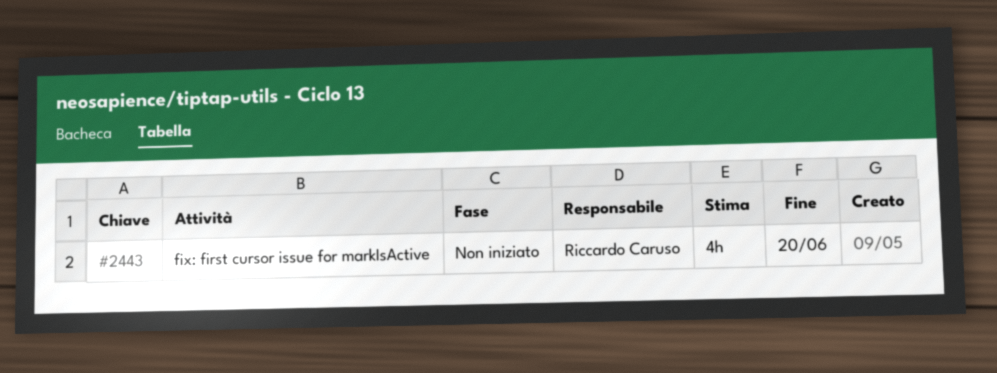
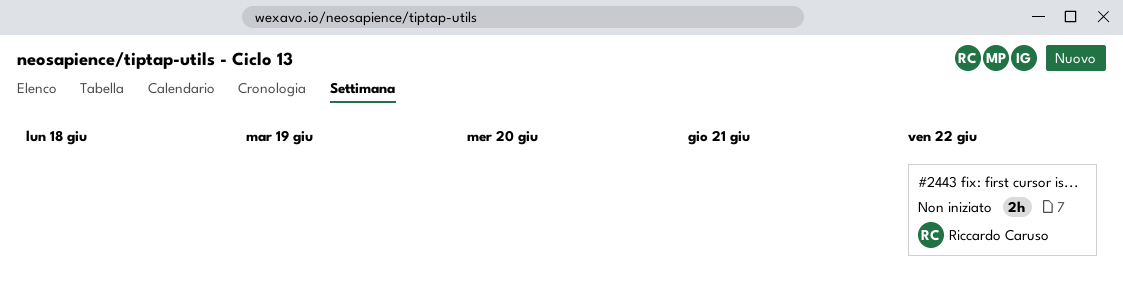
#2443, estimate: 4h -> 2h
#2443, due: Jun 20 -> Jun 22

